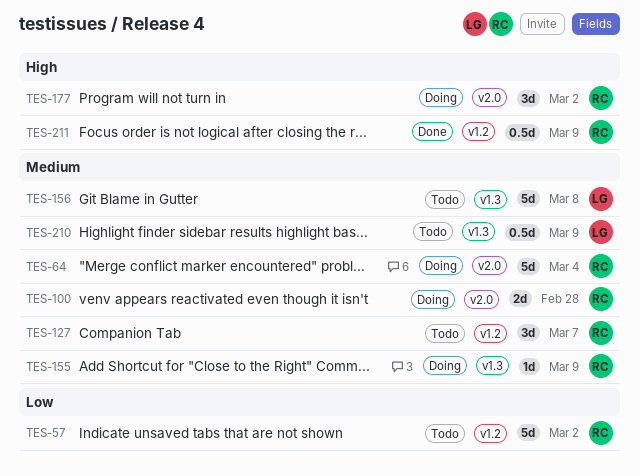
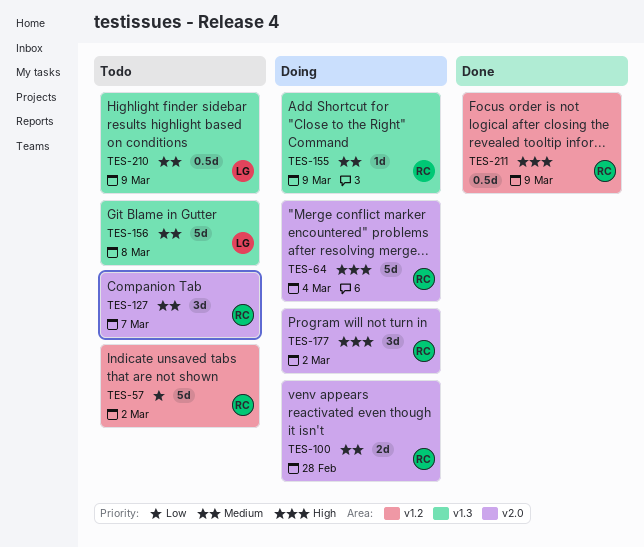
TES-64, priority: Medium -> High
TES-127, label: v1.2 -> v2.0

